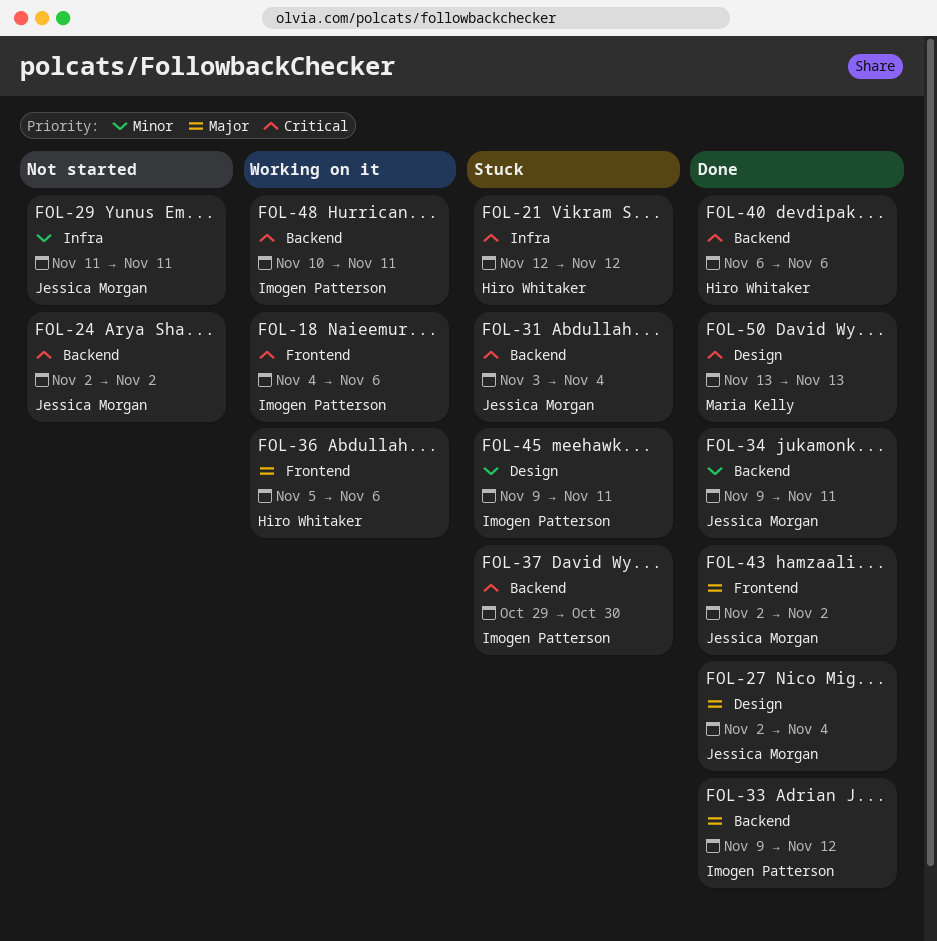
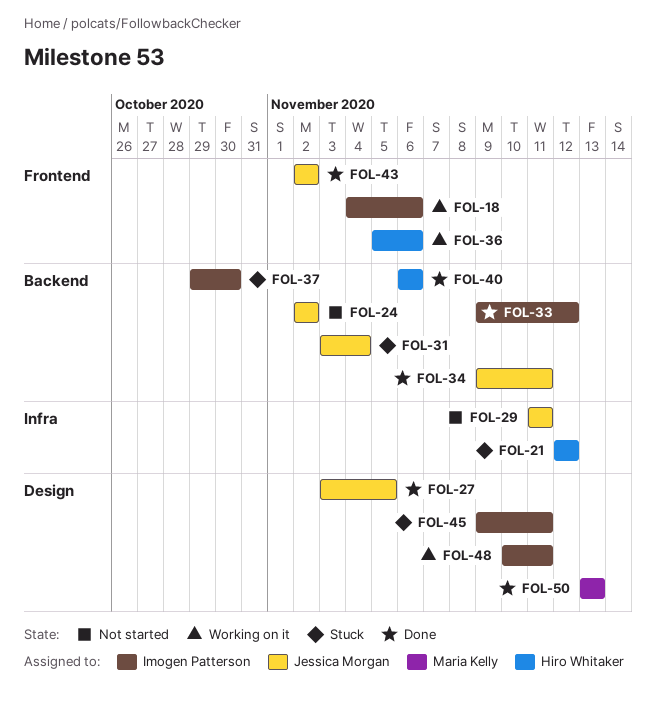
FOL-27, start: Nov 2 -> Nov 3
FOL-27, due: Nov 4 -> Nov 5
FOL-48, label: Backend -> Design

